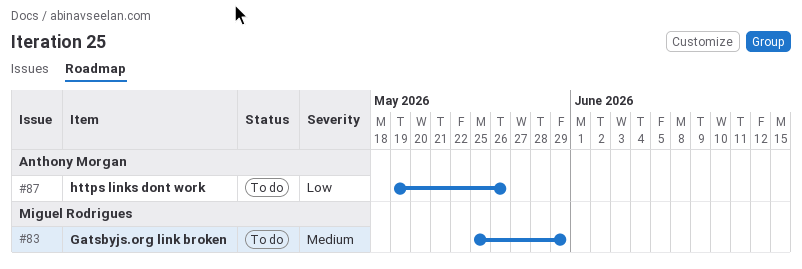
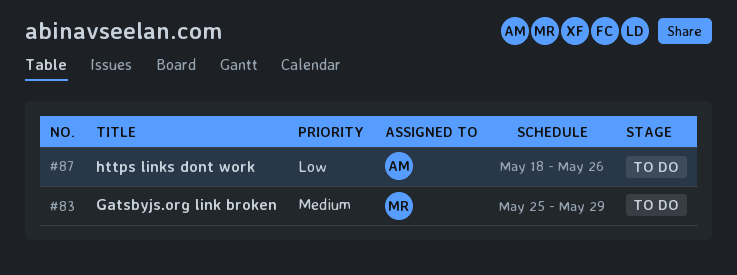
#87, start: May 19 -> May 18

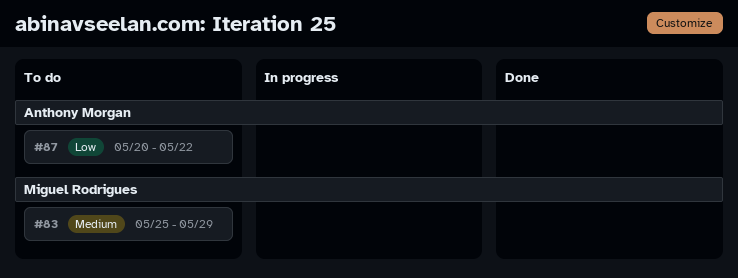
#87, start: May 18 -> May 20
#87, due: May 26 -> May 22

